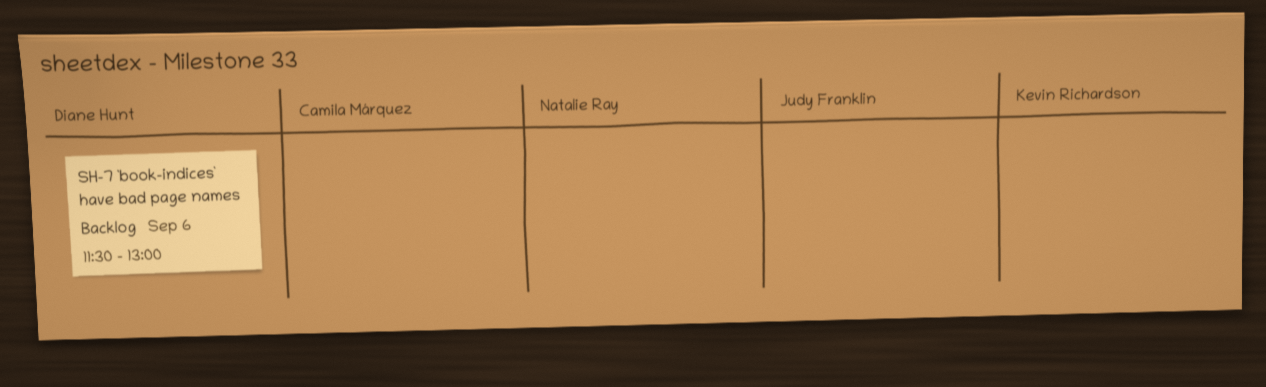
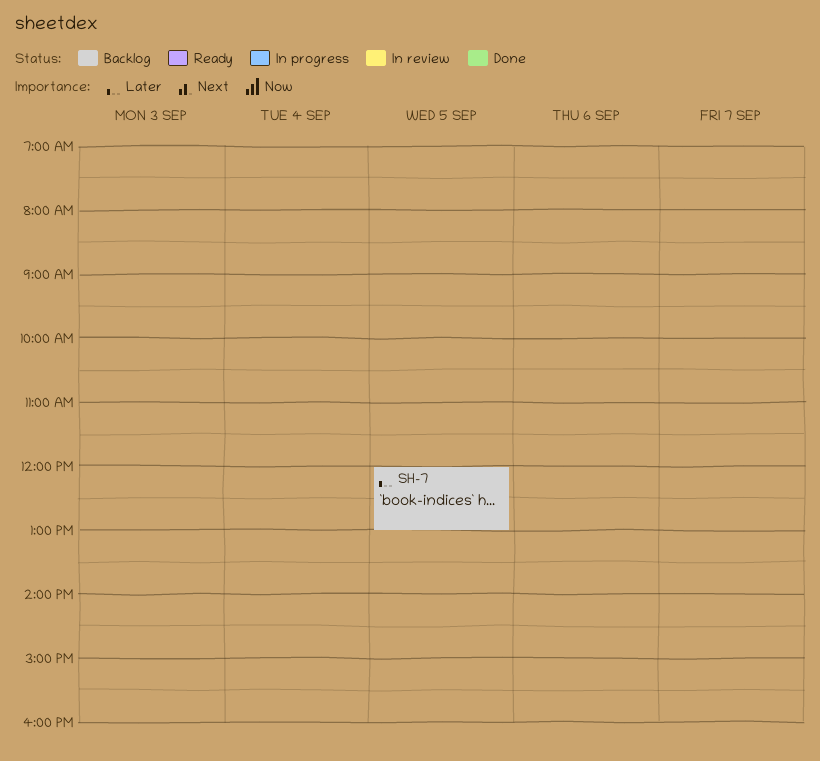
SH-7, day: Sep 6 -> Sep 5
SH-7, begins: 11:30 -> 12:00

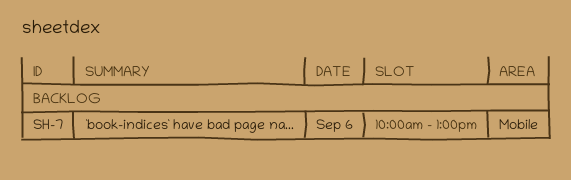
SH-7, day: Sep 5 -> Sep 6
SH-7, begins: 12:00 -> 10:00

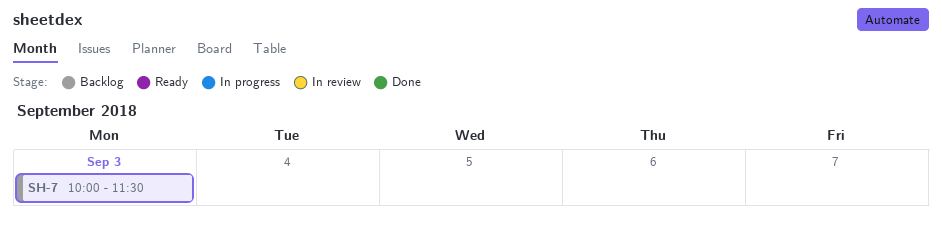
SH-7, day: Sep 6 -> Sep 3
SH-7, ends: 13:00 -> 11:30

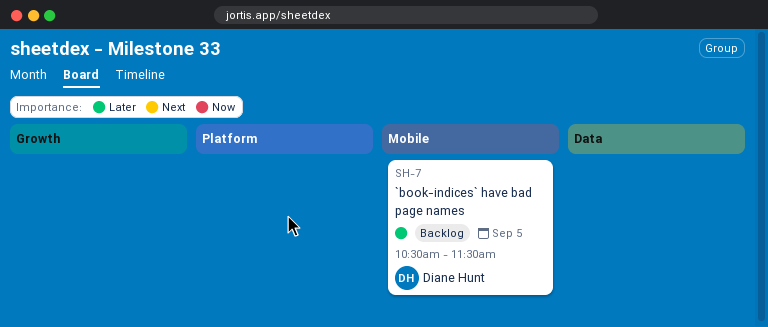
SH-7, day: Sep 3 -> Sep 5
SH-7, begins: 10:00 -> 10:30

